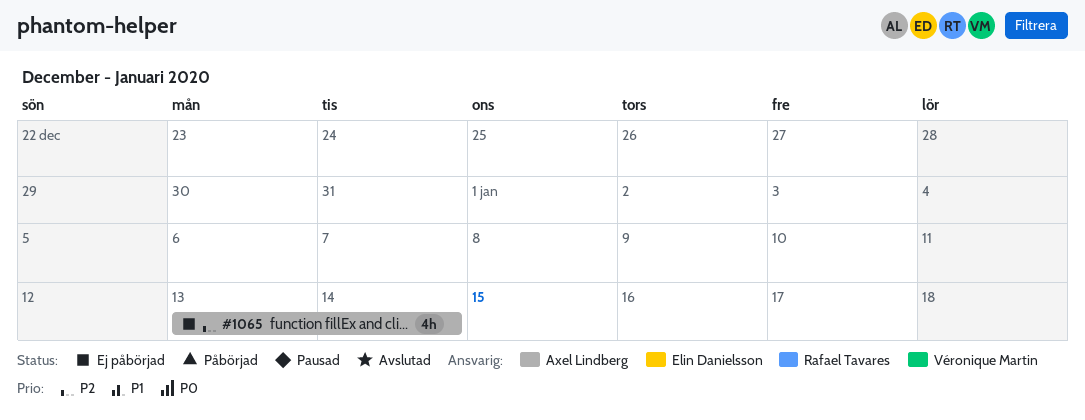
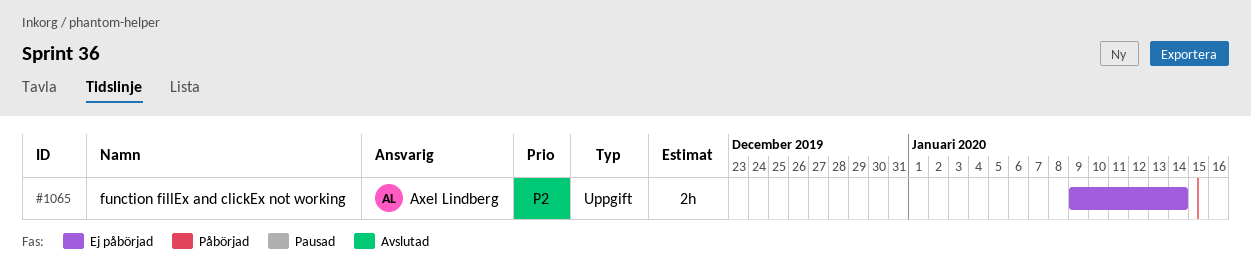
#1065, estimate: 4h -> 2h
#1065, start: Jan 13 -> Jan 9

